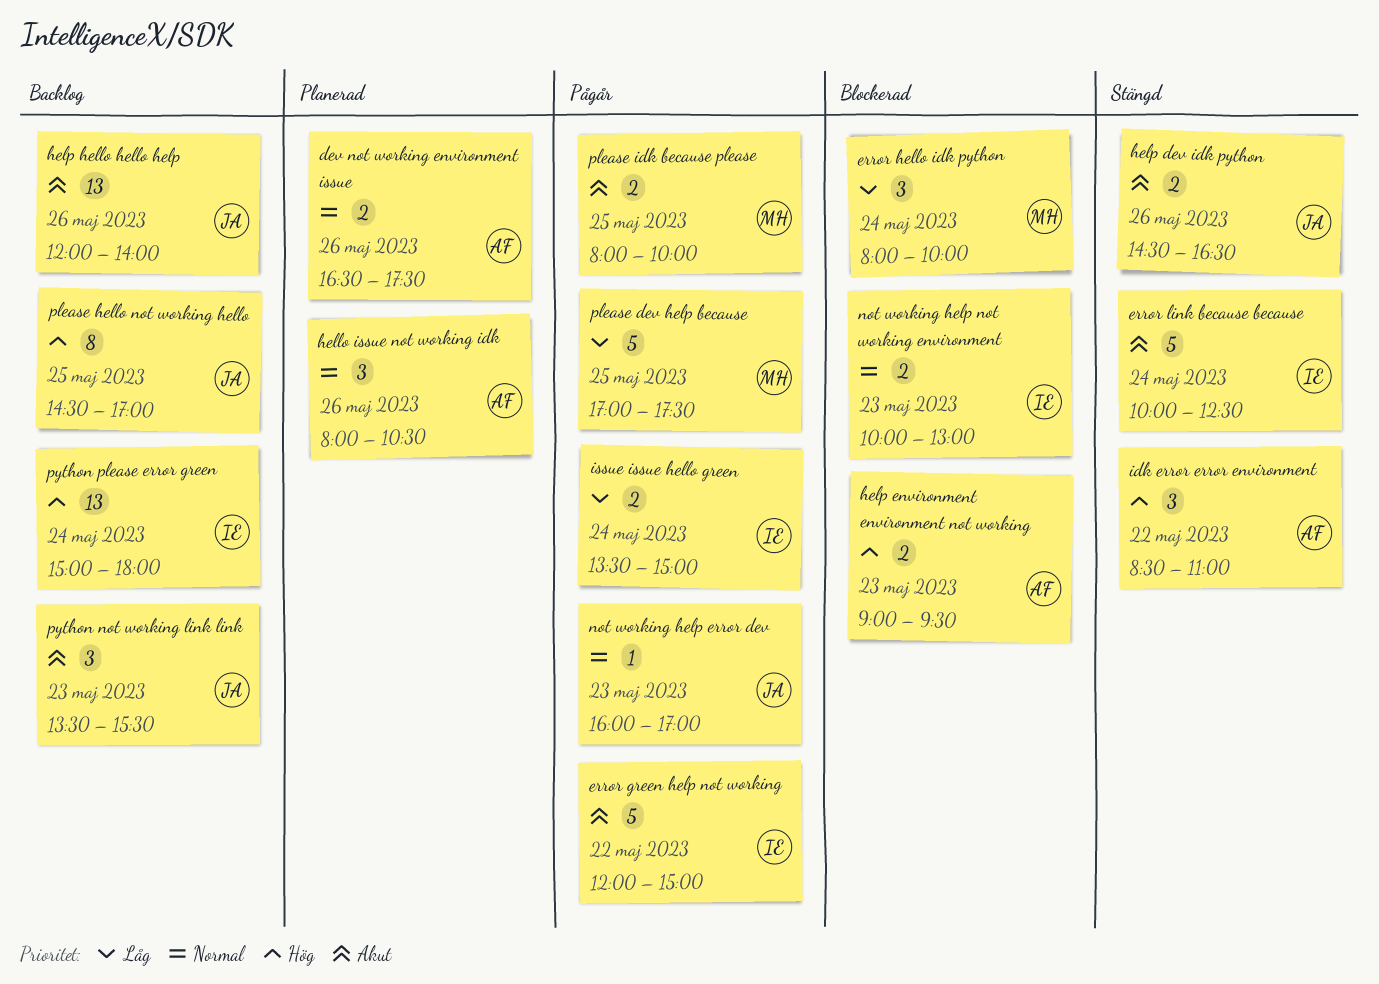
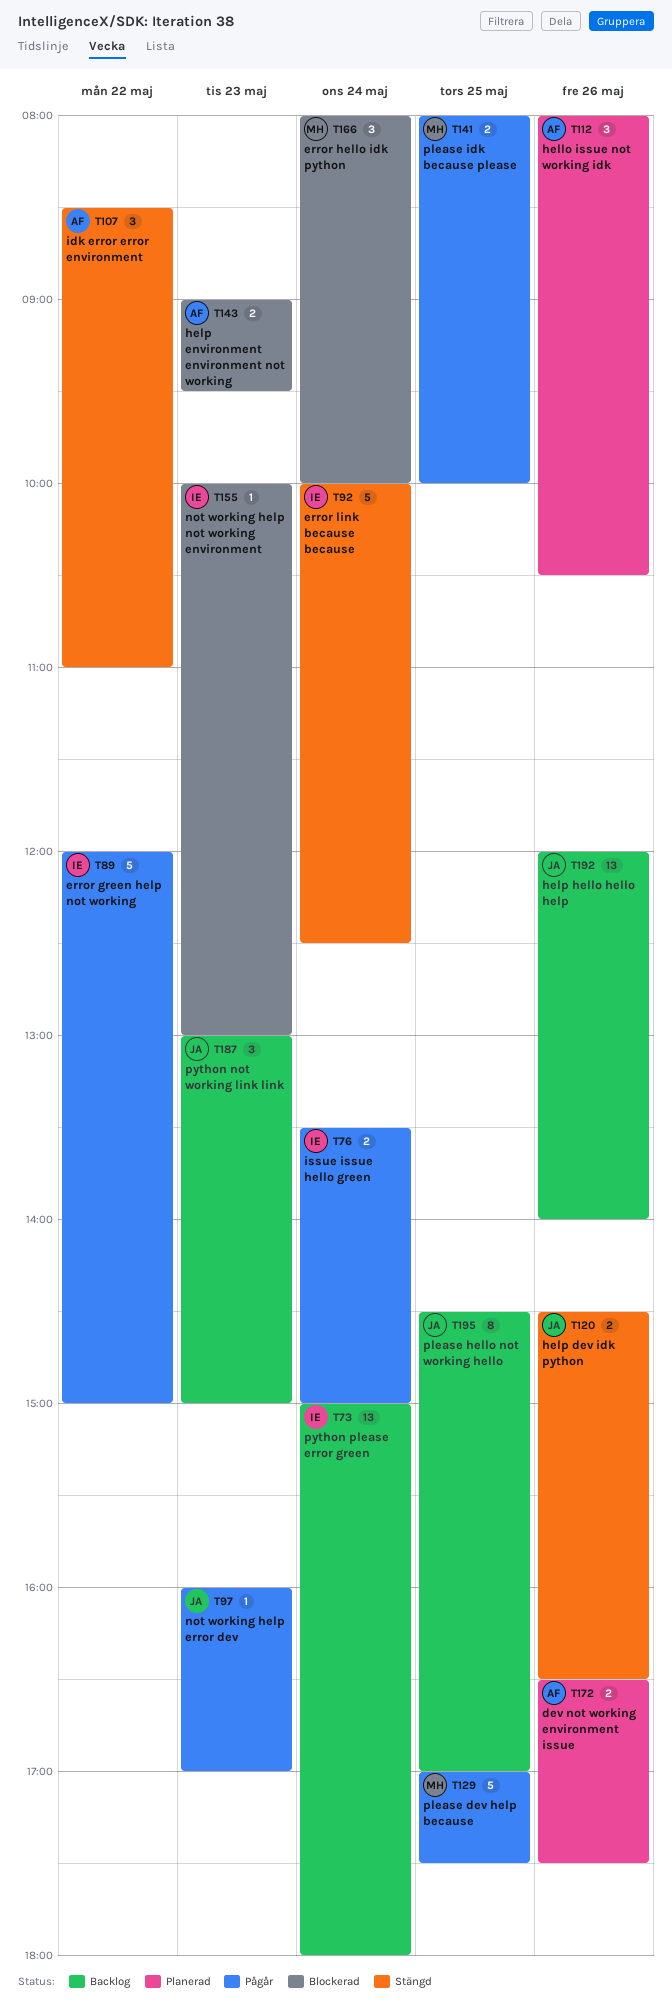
not working help not working environment, estimate: 2 -> 1
python not working link link, begins: 13:30 -> 13:00
python not working link link, ends: 15:30 -> 15:00

